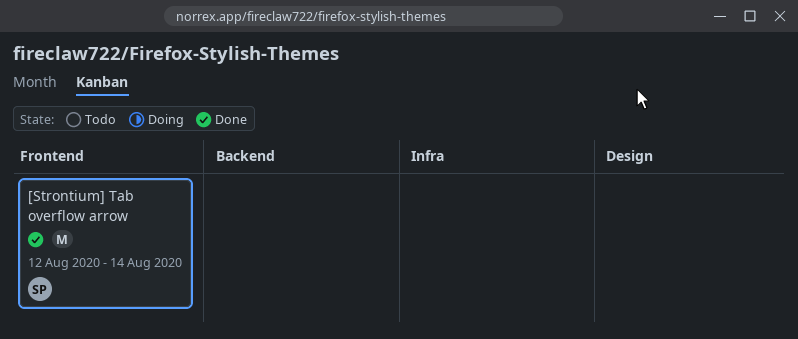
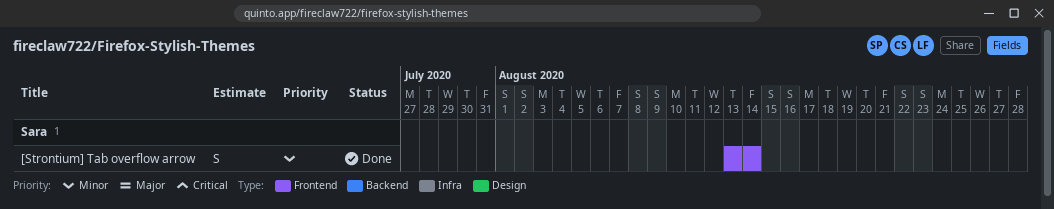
[Strontium] Tab overflow arrow, estimate: M -> S
[Strontium] Tab overflow arrow, start: Aug 12 -> Aug 13

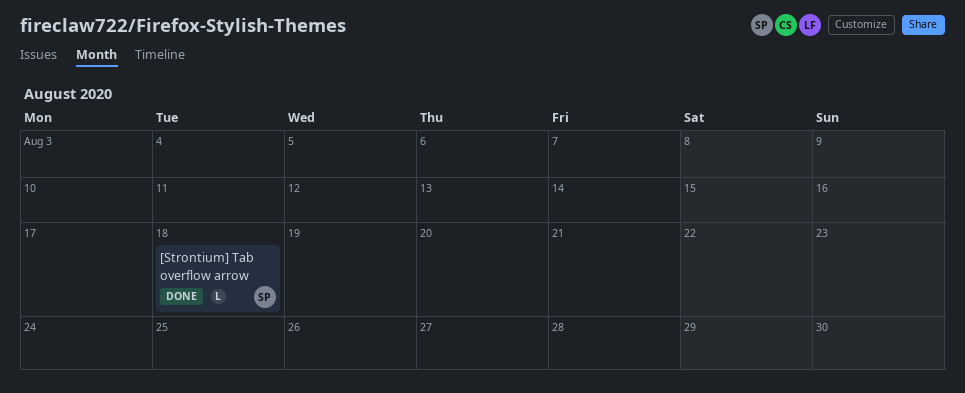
[Strontium] Tab overflow arrow, estimate: S -> L
[Strontium] Tab overflow arrow, due: Aug 14 -> Aug 18

